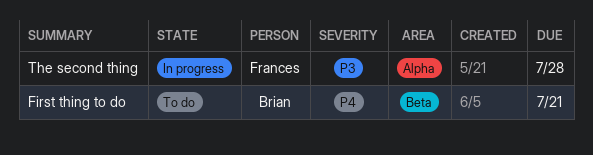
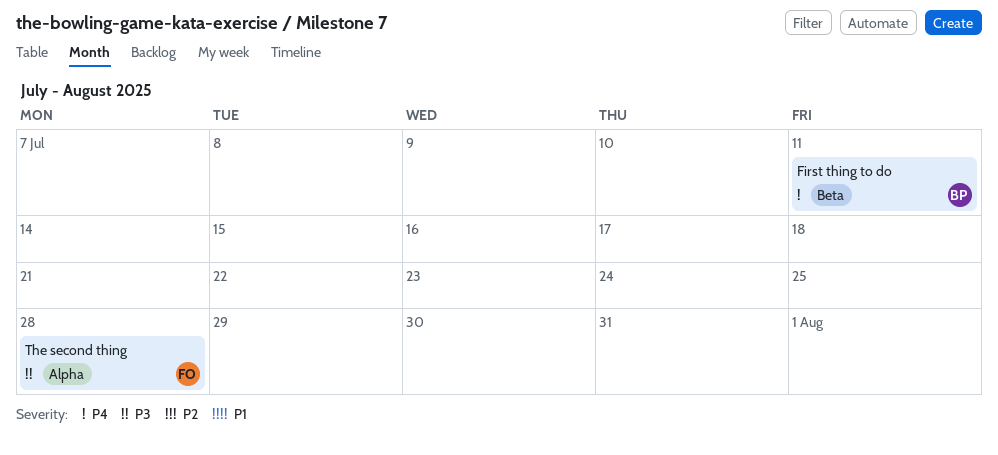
First thing to do, due: Jul 21 -> Jul 11

